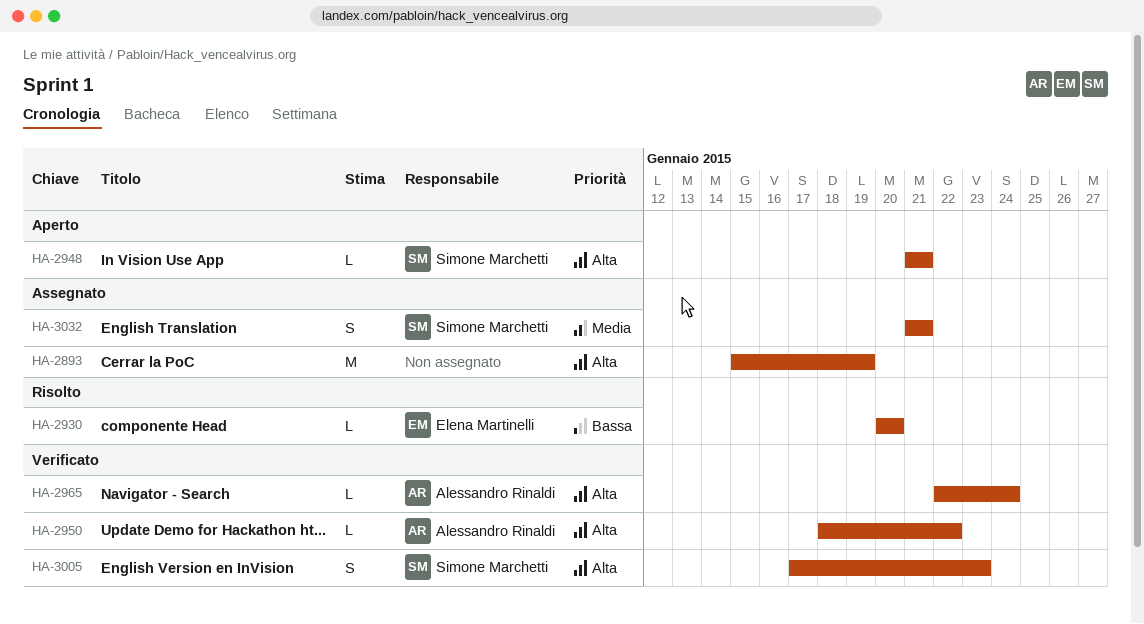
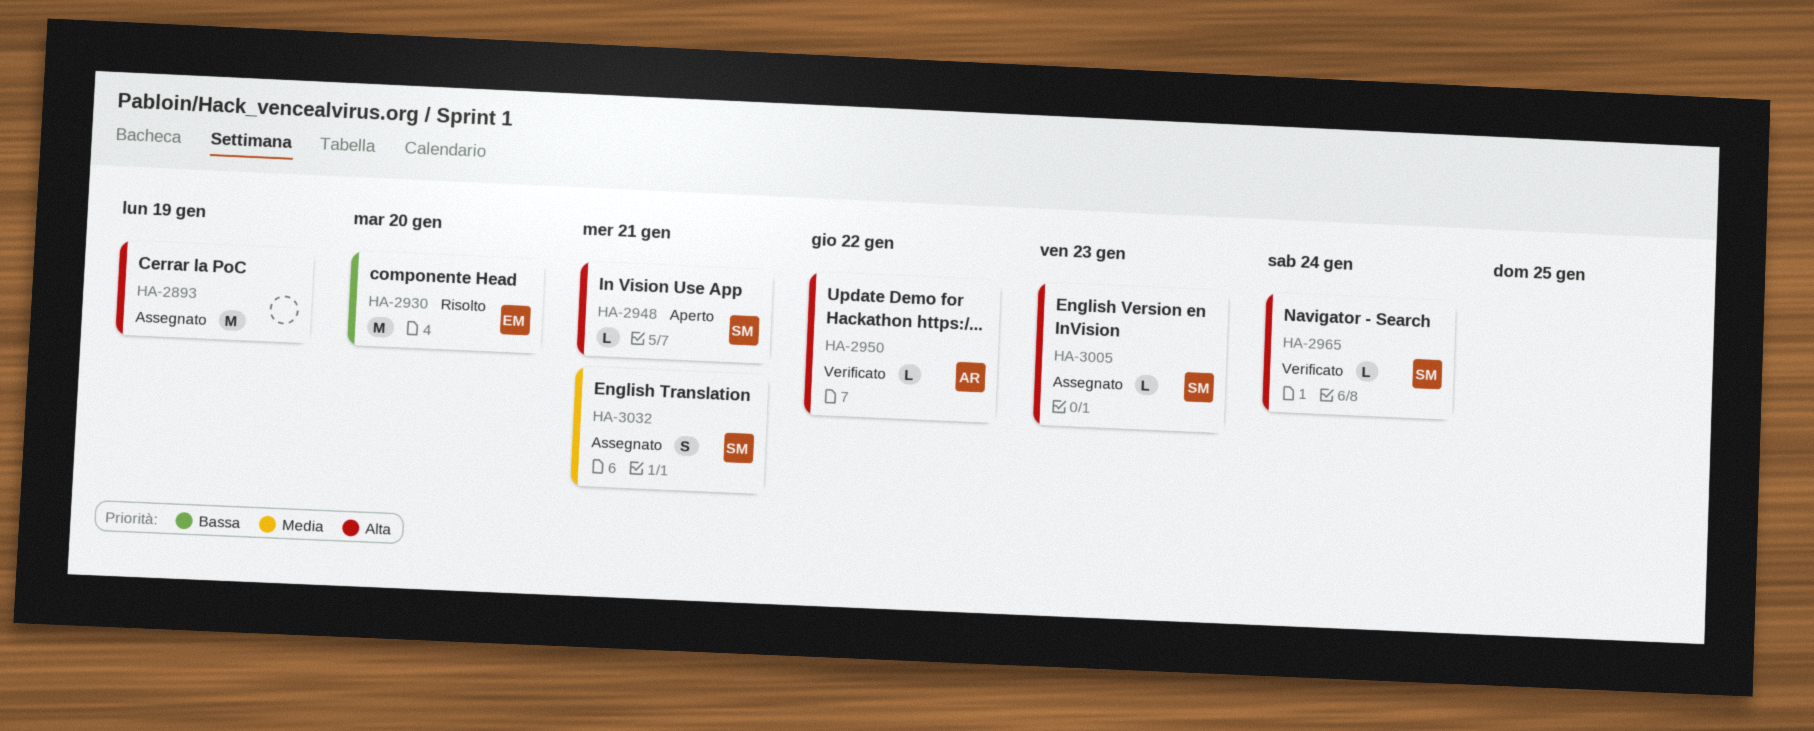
HA-2930, estimate: L -> M
HA-2965, owner: Alessandro Rinaldi -> Simone Marchetti
HA-3005, status: Verificato -> Assegnato
HA-3005, estimate: S -> L

